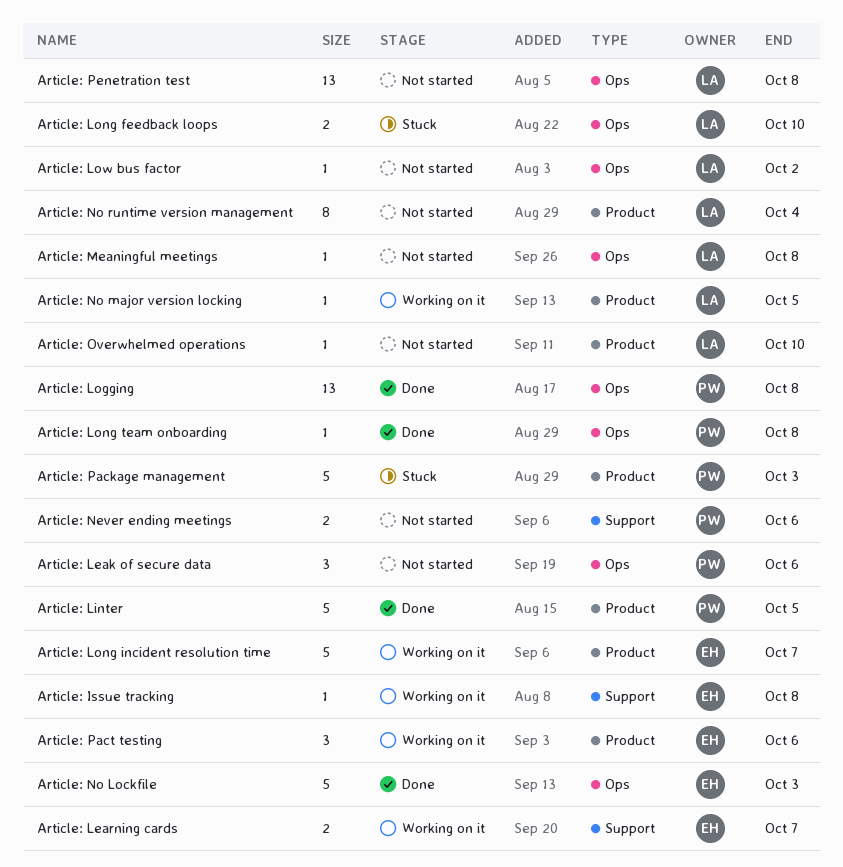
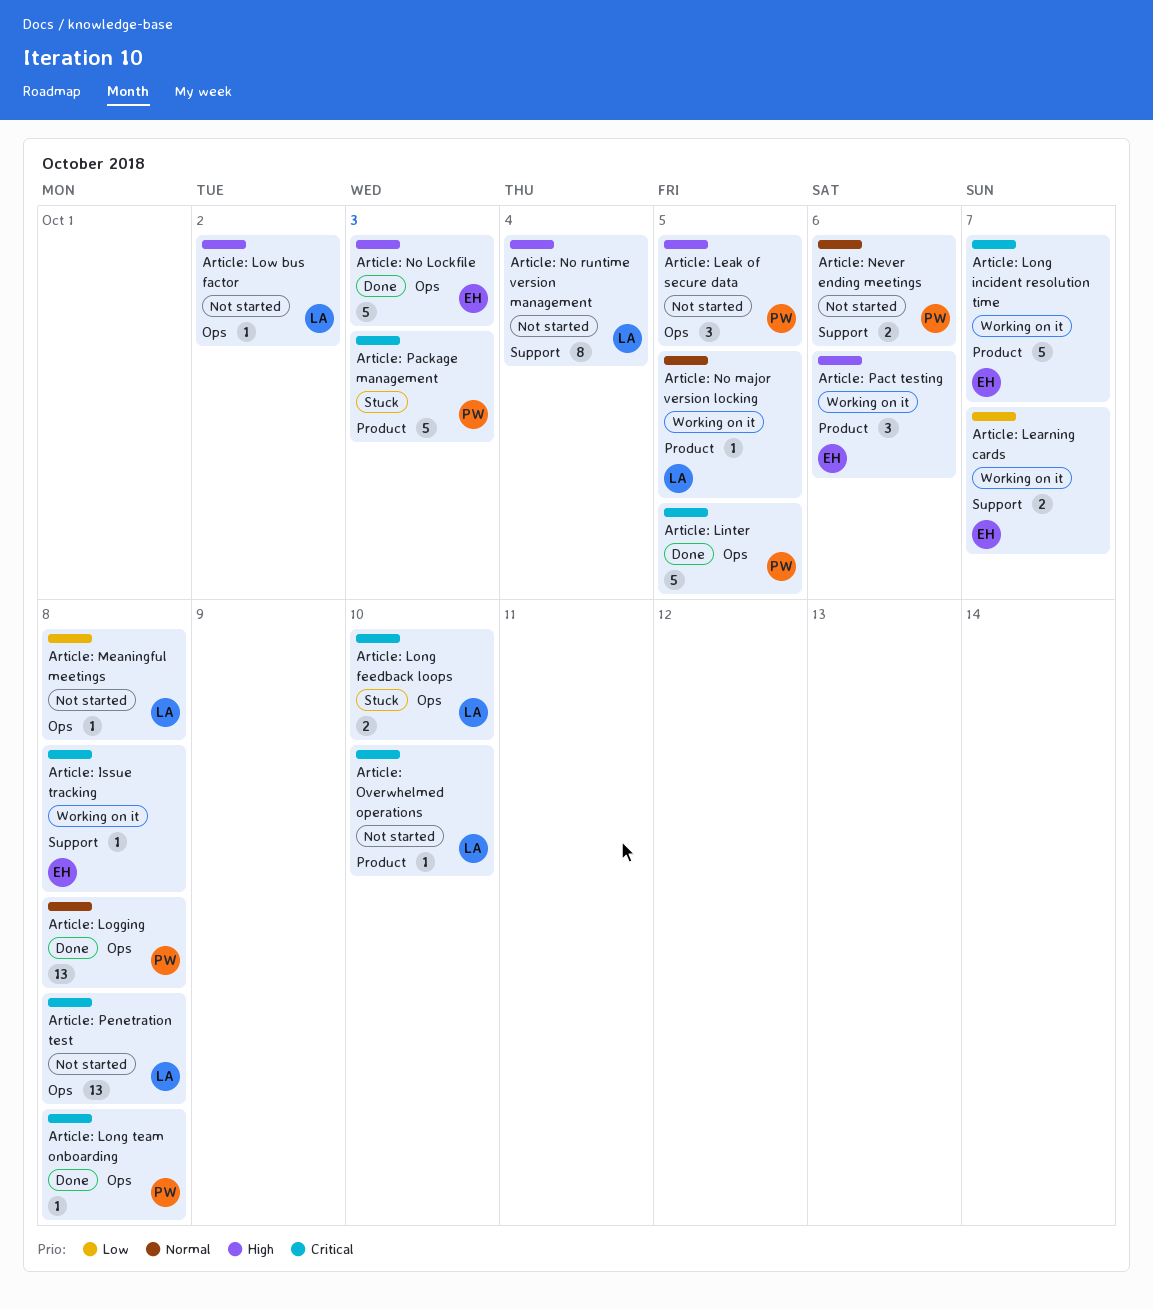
Article: Leak of secure data, due: Oct 6 -> Oct 5
Article: Linter, label: Product -> Ops
Article: No runtime version management, label: Product -> Support

